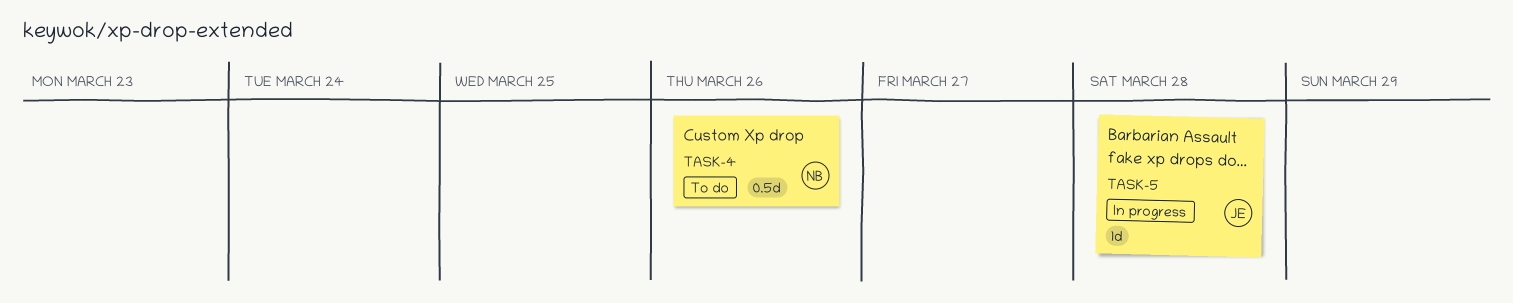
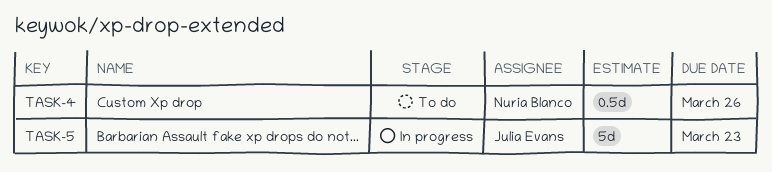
TASK-5, estimate: 1d -> 5d
TASK-5, due: Mar 28 -> Mar 23

